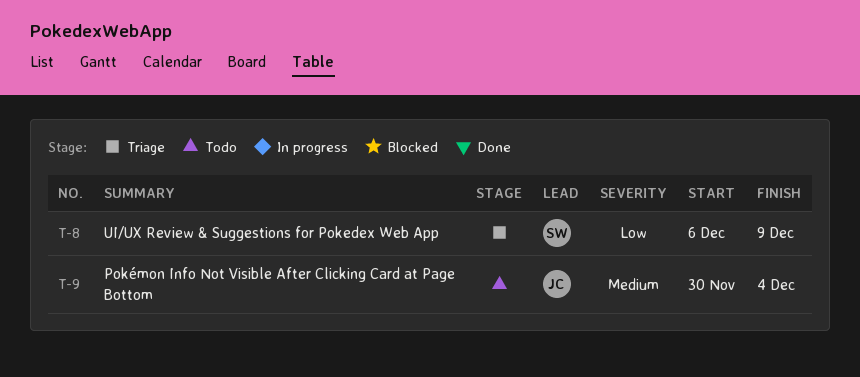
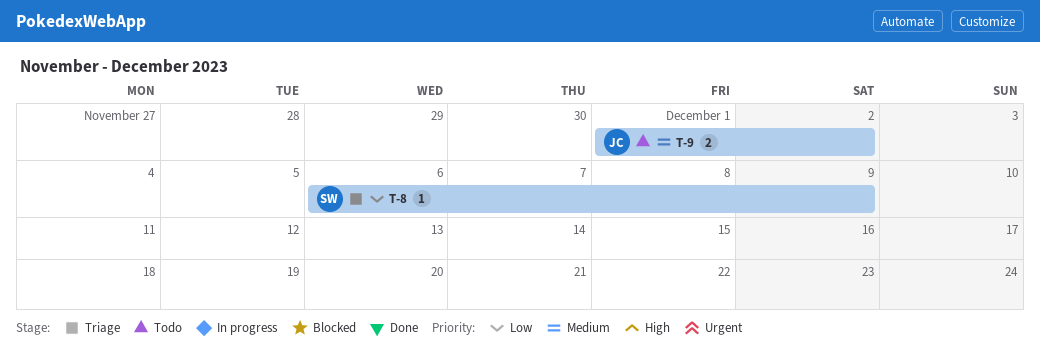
T-9, start: Nov 30 -> Dec 1
T-9, due: Dec 4 -> Dec 2

